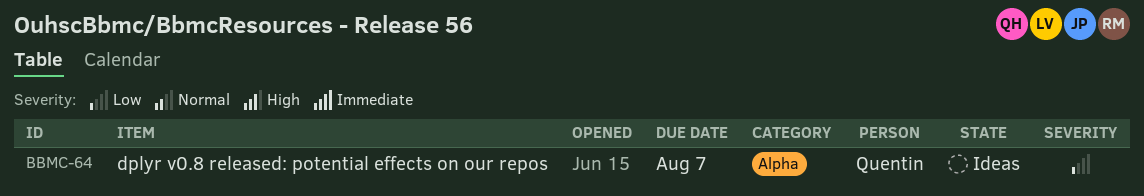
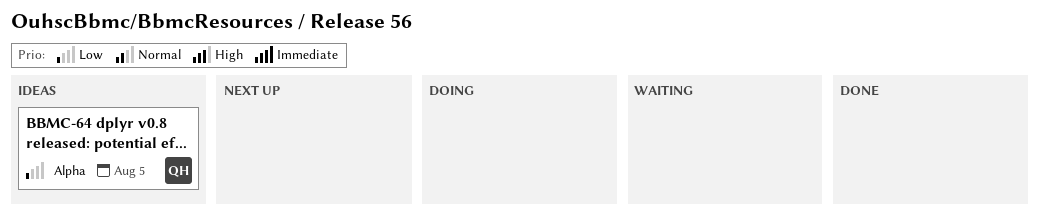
BBMC-64, due: Aug 7 -> Aug 5

